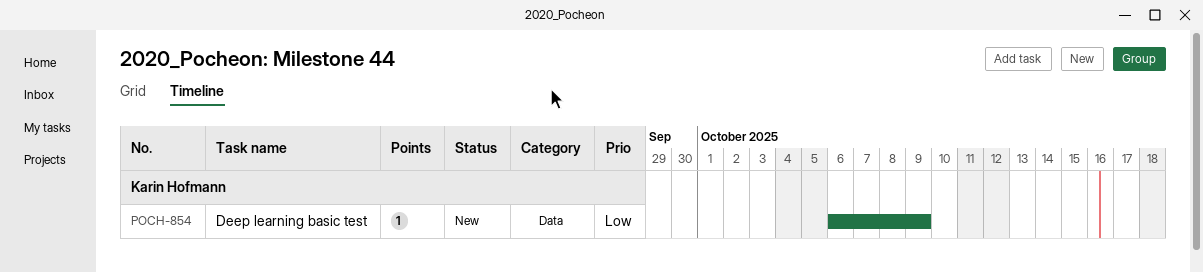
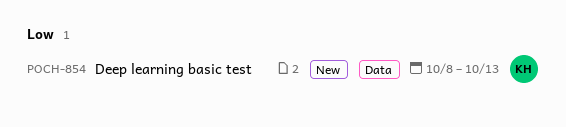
POCH-854, start: Oct 6 -> Oct 8
POCH-854, due: Oct 9 -> Oct 13

